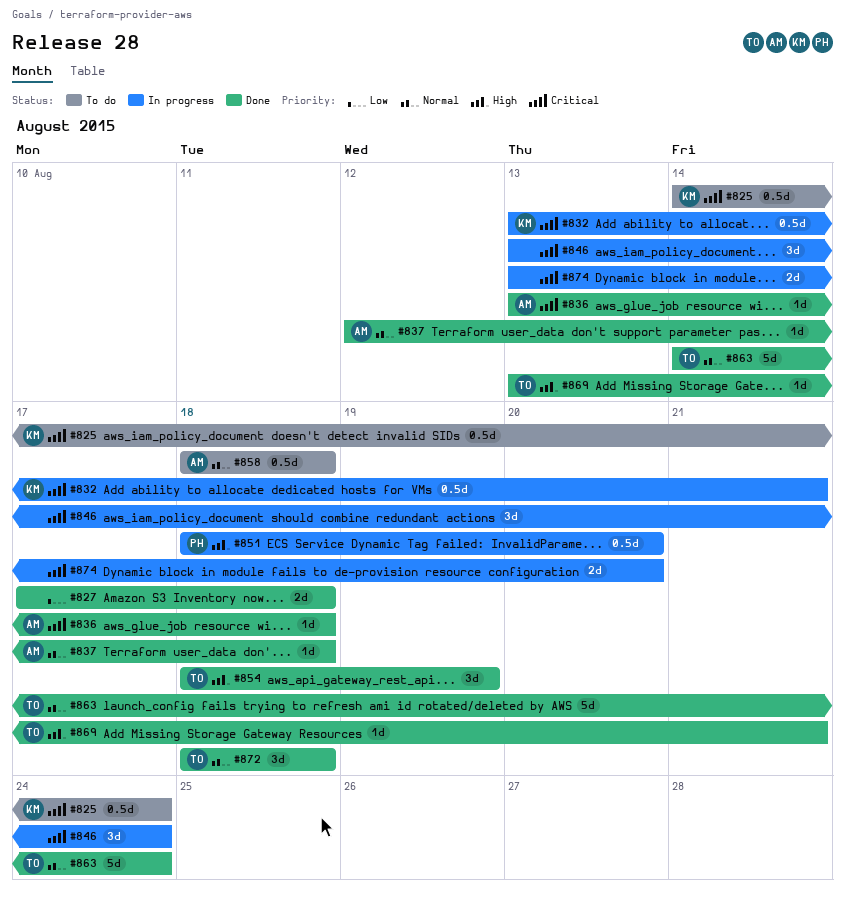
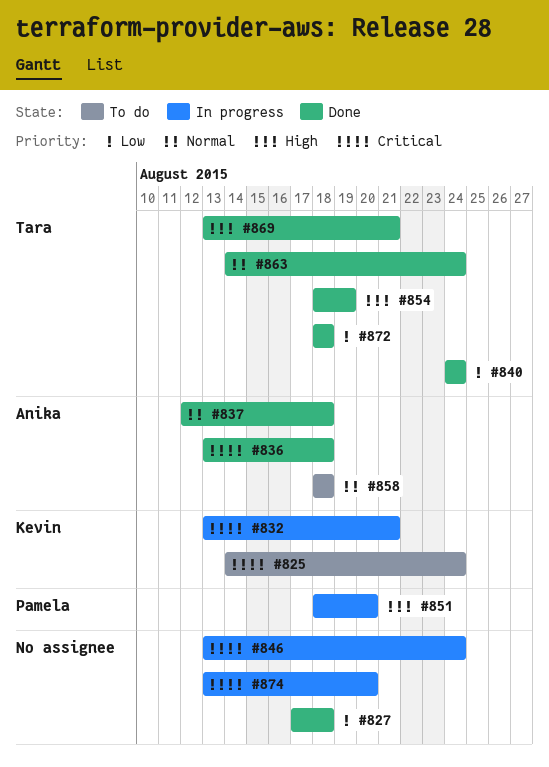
#840: none -> present
#872, priority: Normal -> Low

